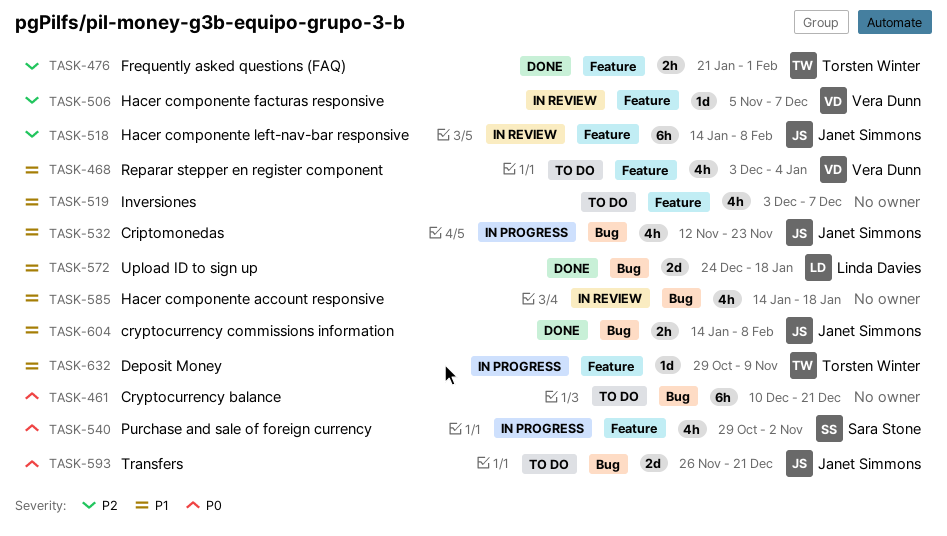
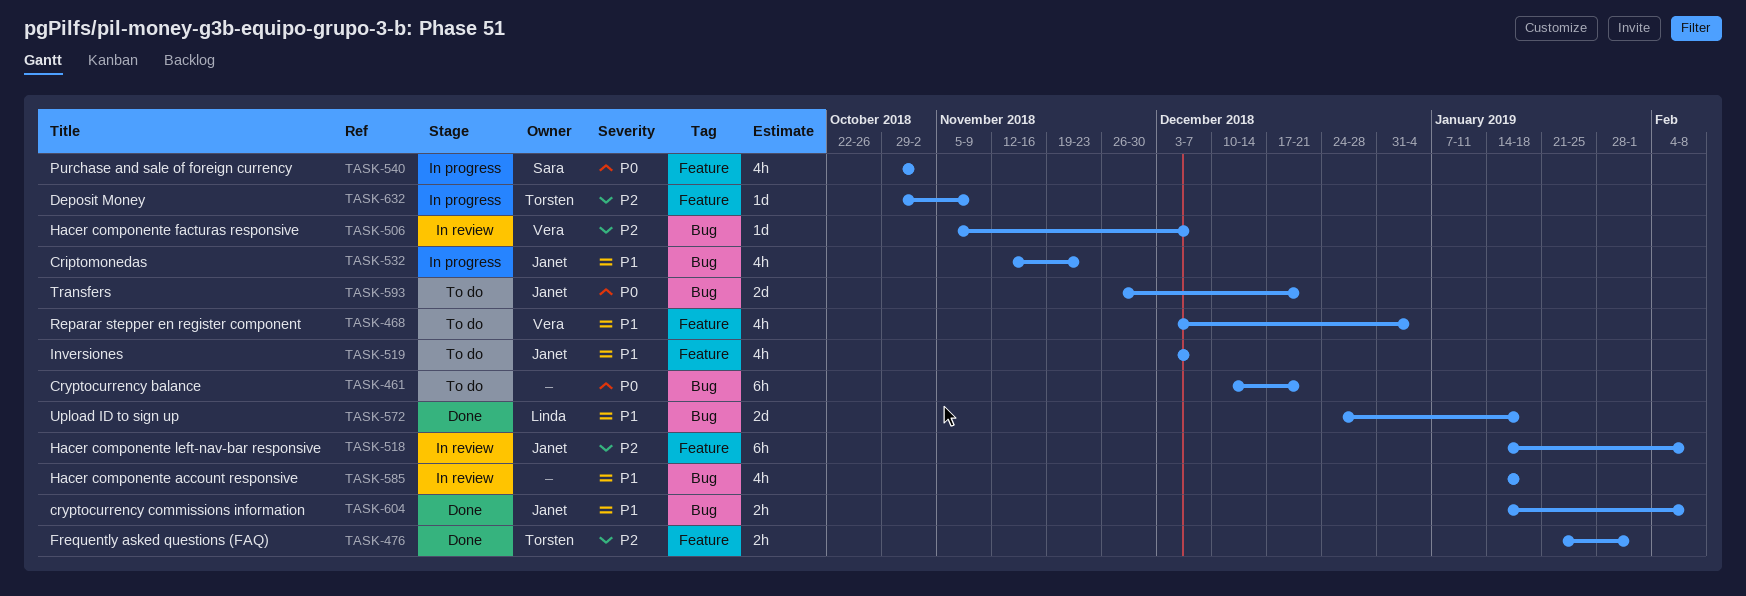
TASK-506, label: Feature -> Bug
TASK-519, owner: none -> Janet Simmons
TASK-632, priority: P1 -> P2

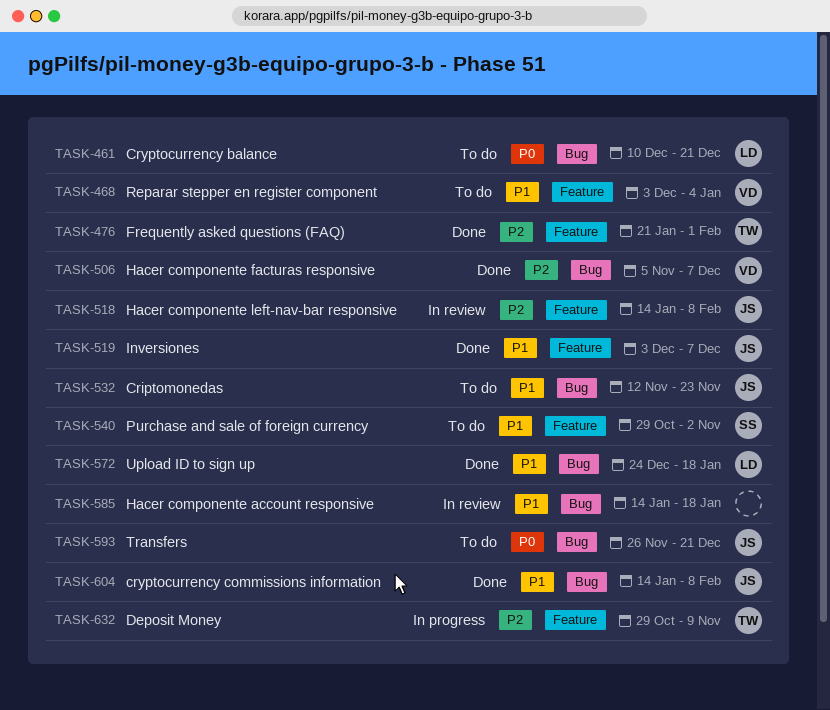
TASK-461, owner: none -> Linda
TASK-506, status: In review -> Done
TASK-519, status: To do -> Done
TASK-532, status: In progress -> To do
TASK-540, status: In progress -> To do
TASK-540, priority: P0 -> P1

